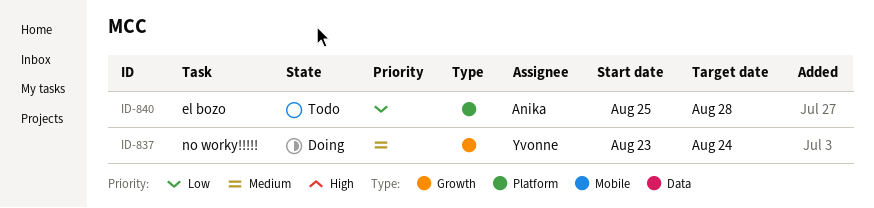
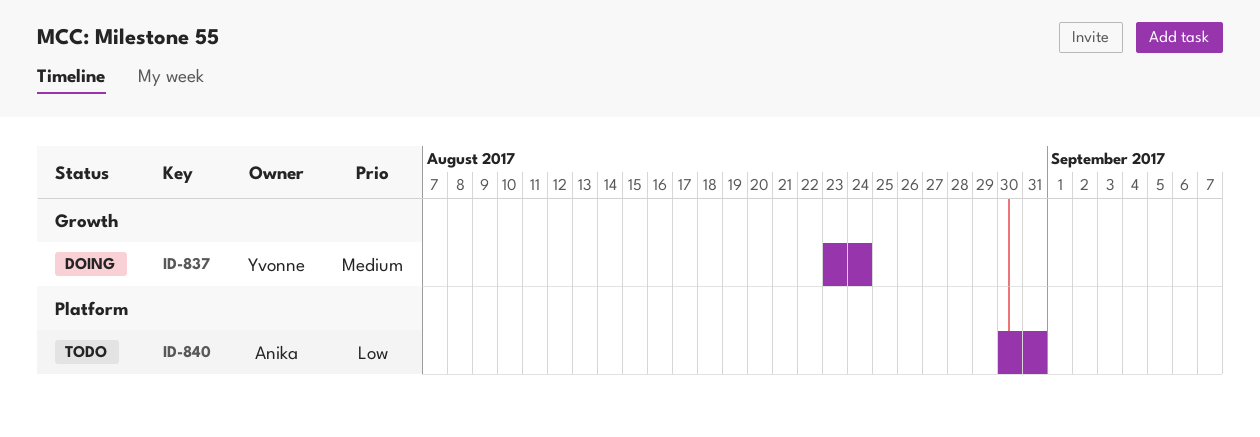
ID-840, start: Aug 25 -> Aug 30
ID-840, due: Aug 28 -> Aug 31

